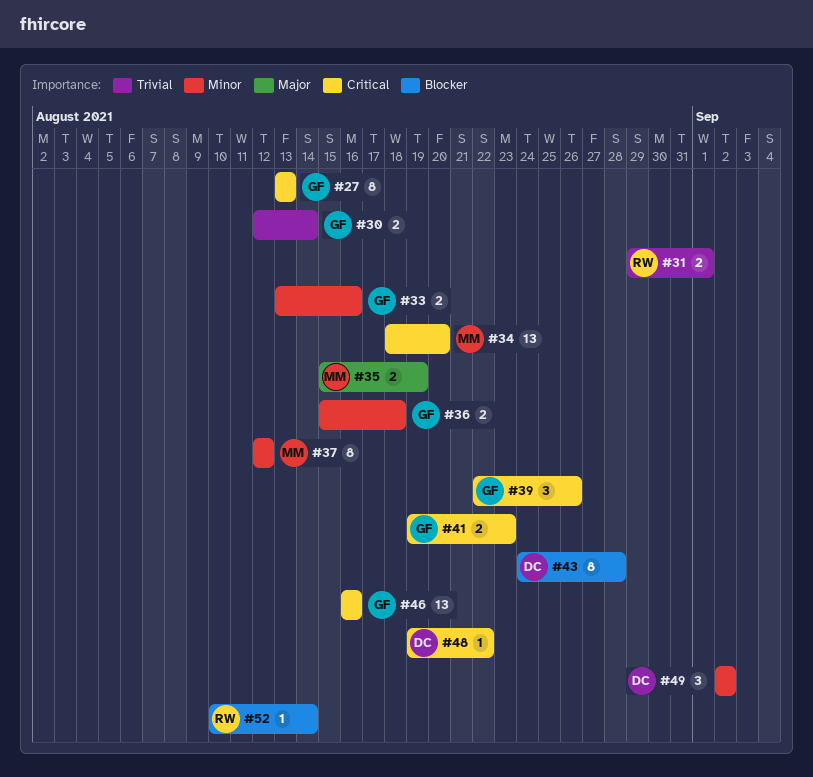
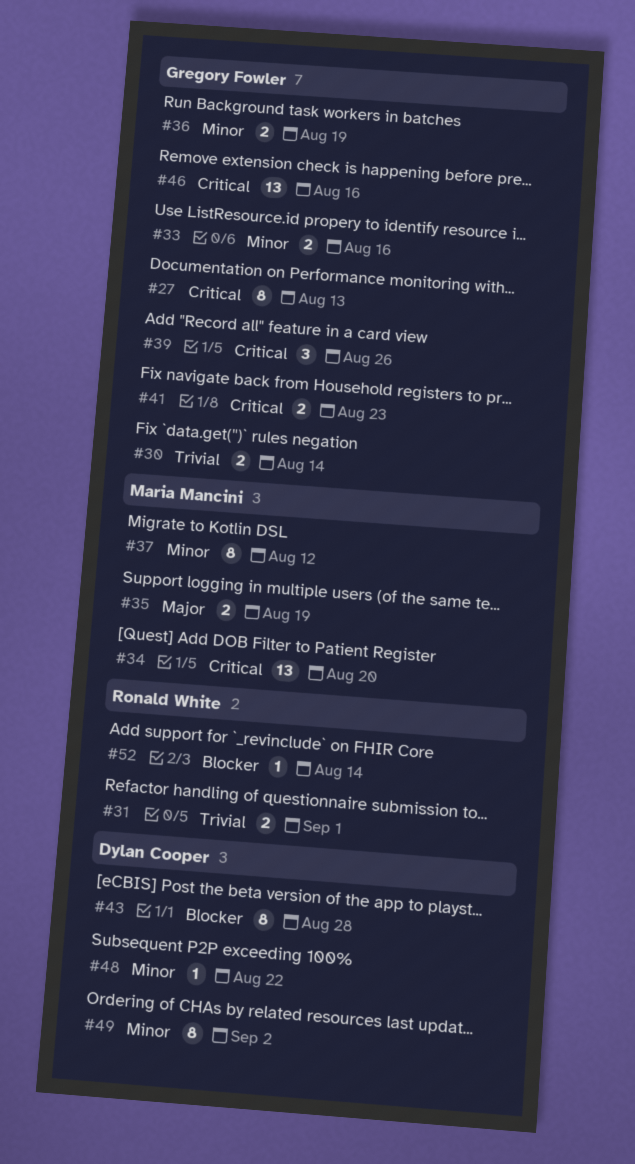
#36, due: Aug 18 -> Aug 19
#48, priority: Critical -> Minor
#49, estimate: 3 -> 8

